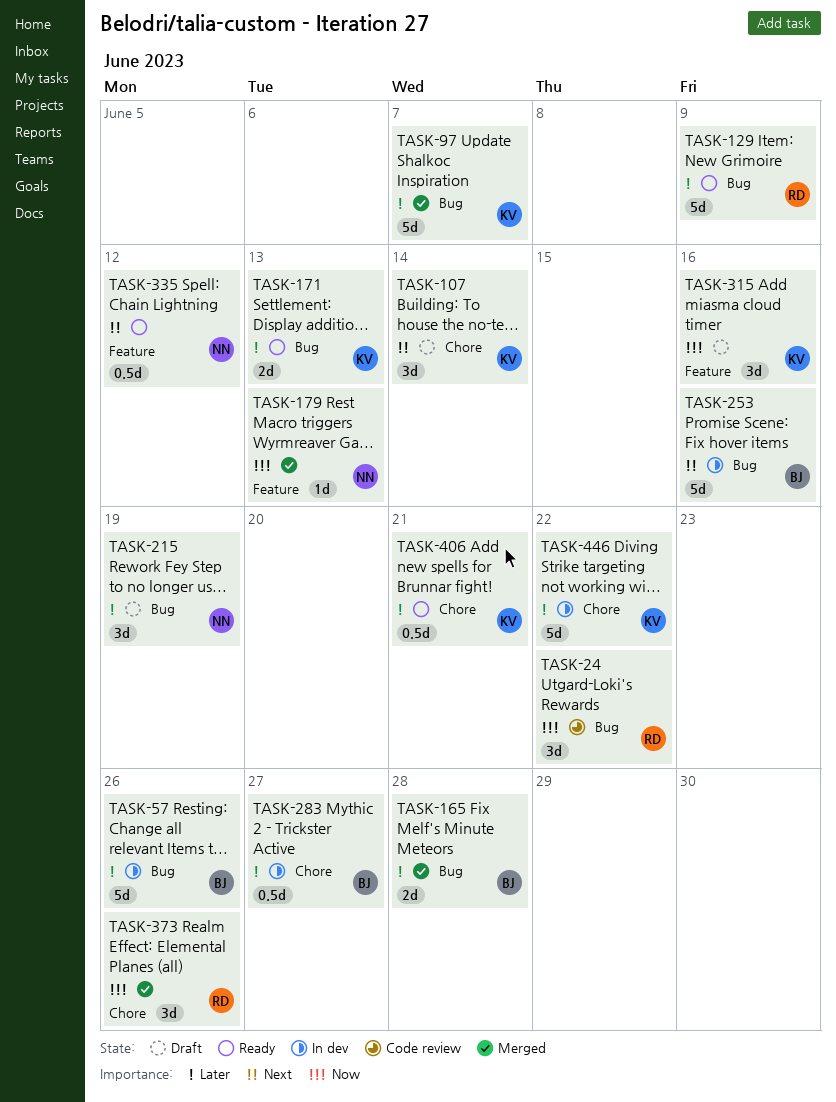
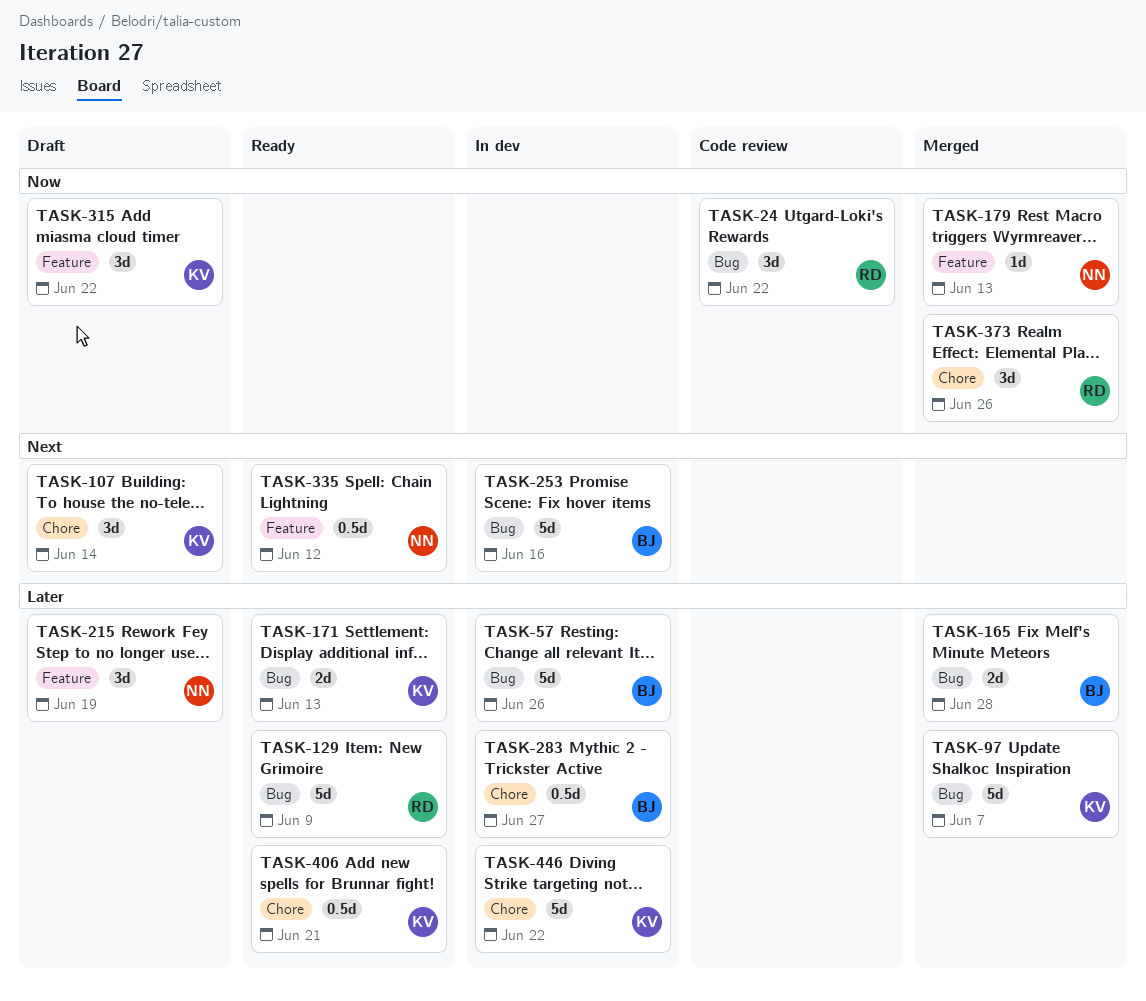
TASK-215, label: Bug -> Feature
TASK-315, due: Jun 16 -> Jun 22

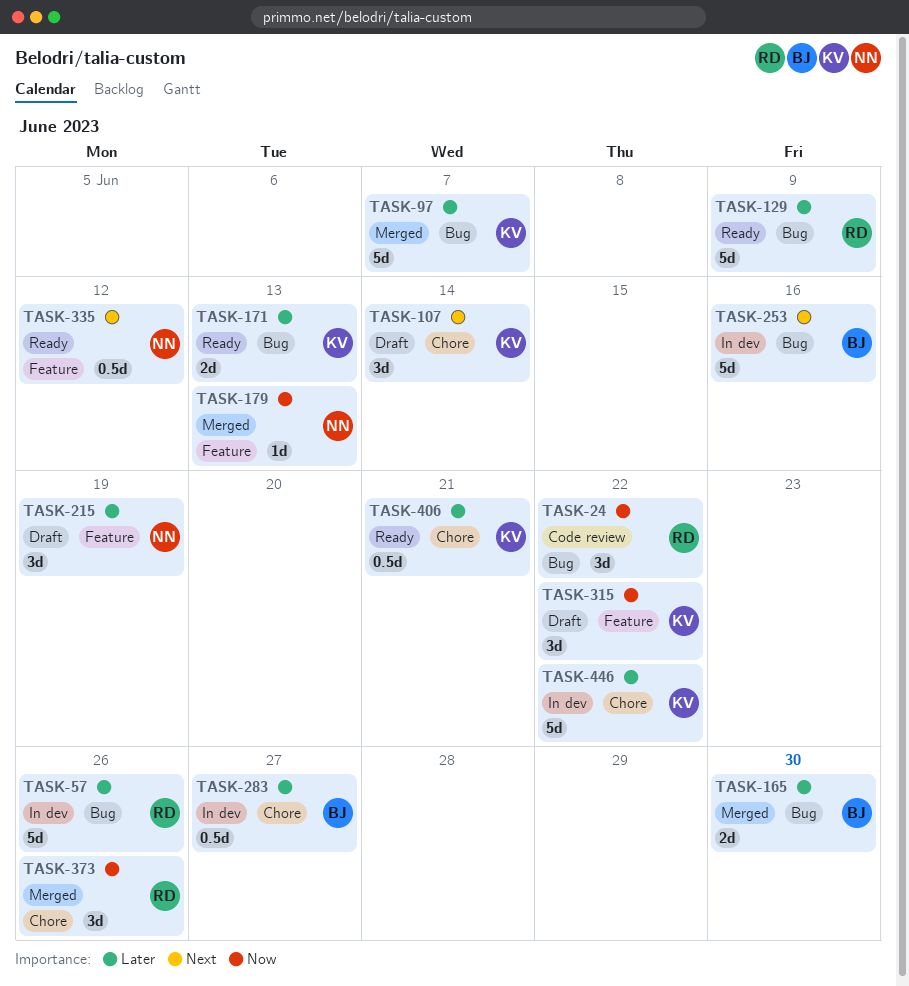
TASK-57, owner: BJ -> RD
TASK-165, due: Jun 28 -> Jun 30

